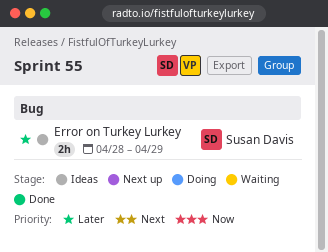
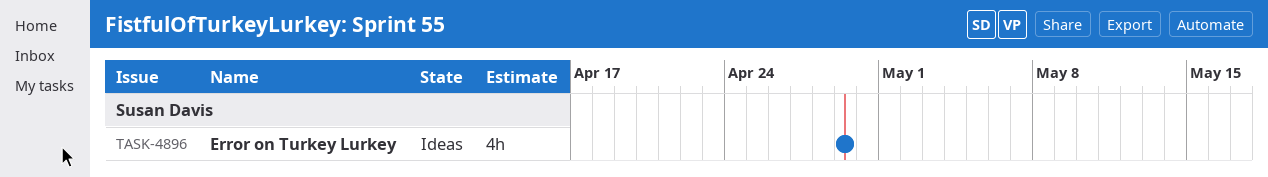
Error on Turkey Lurkey, estimate: 2h -> 4h
Error on Turkey Lurkey, start: Apr 28 -> Apr 29

